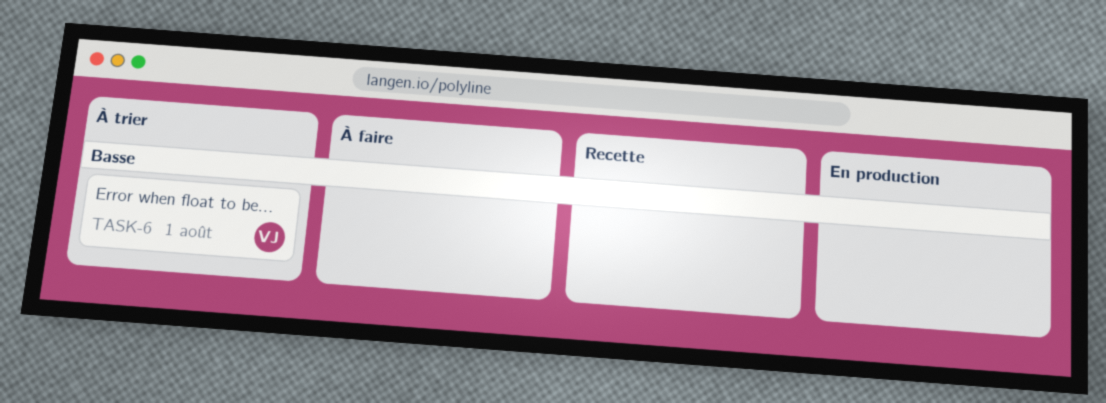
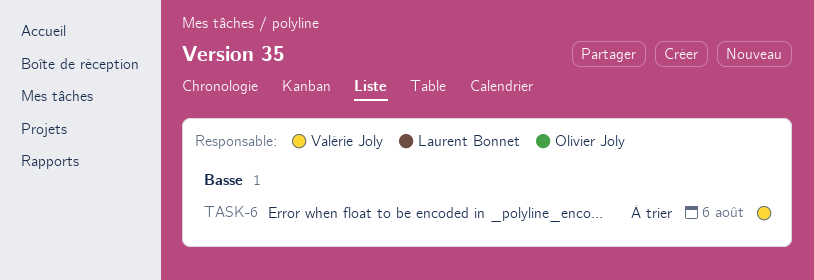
TASK-6, due: Aug 1 -> Aug 6

